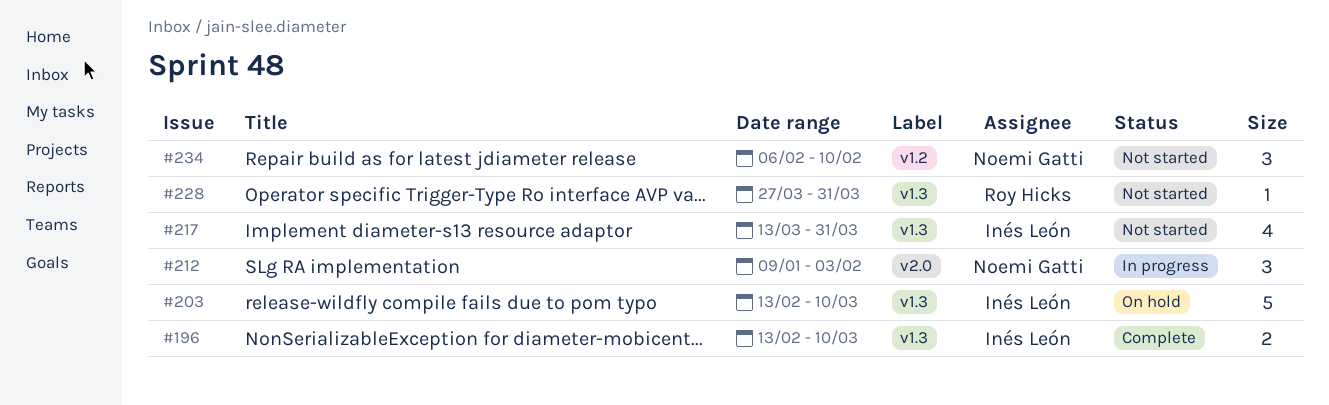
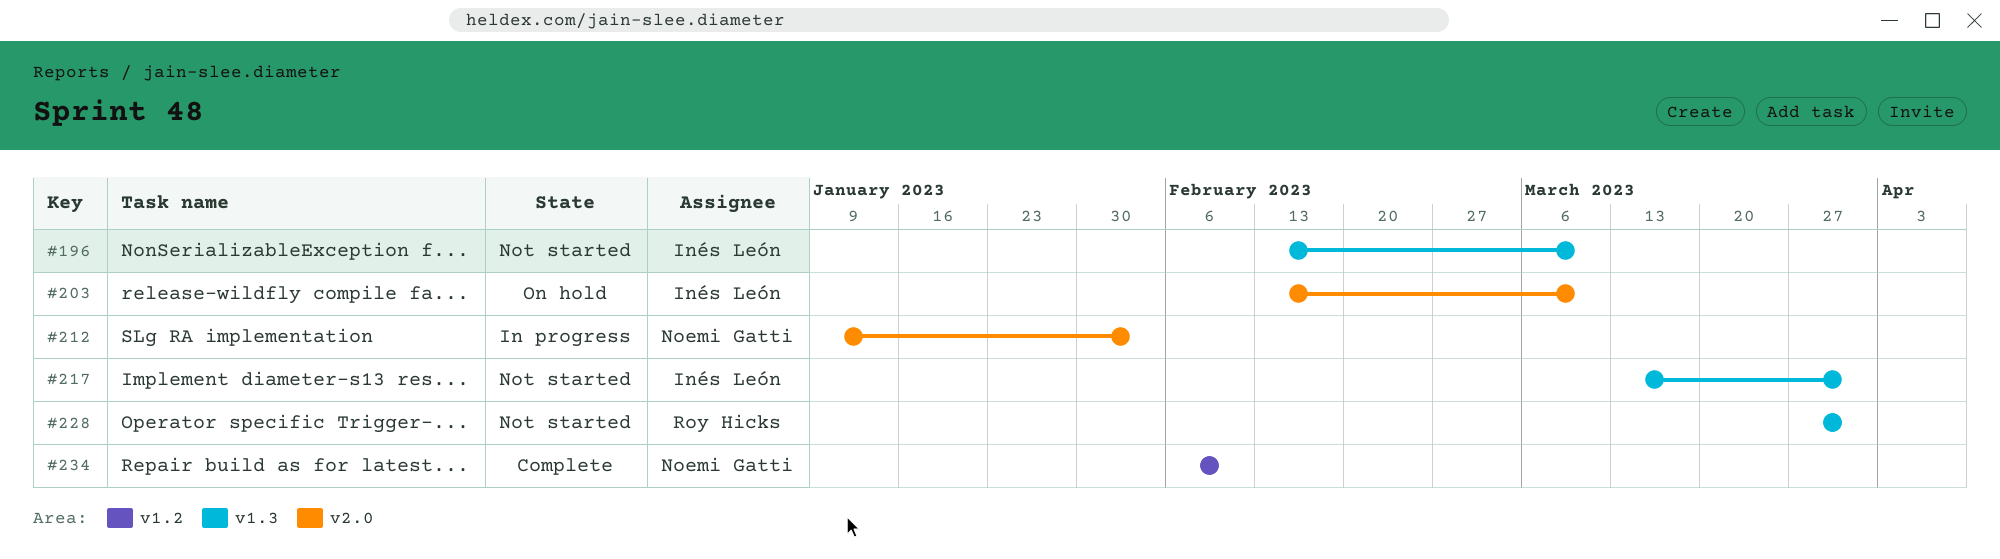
#196, status: Complete -> Not started
#203, label: v1.3 -> v2.0
#234, status: Not started -> Complete

